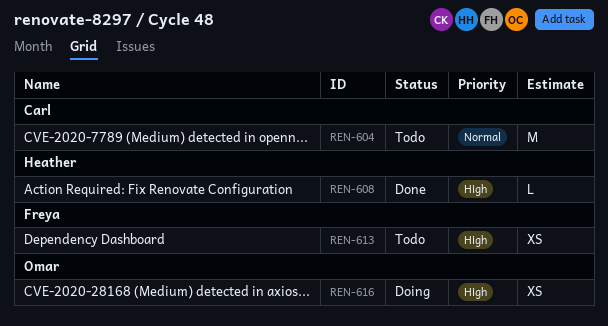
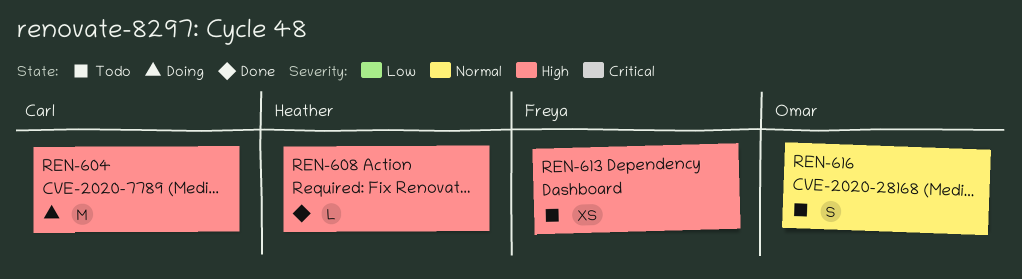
REN-604, status: Todo -> Doing
REN-604, priority: Normal -> High
REN-616, status: Doing -> Todo
REN-616, priority: High -> Normal
REN-616, estimate: XS -> S

